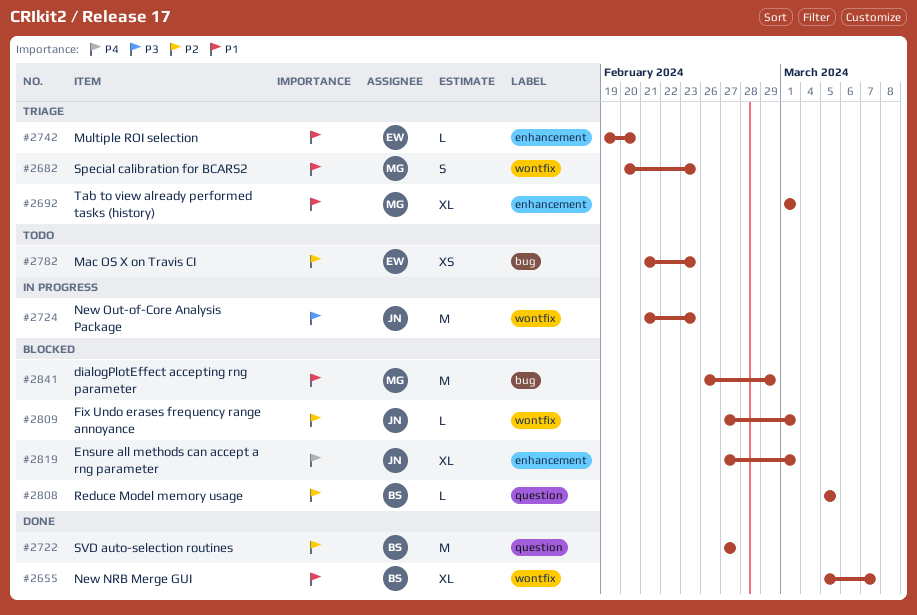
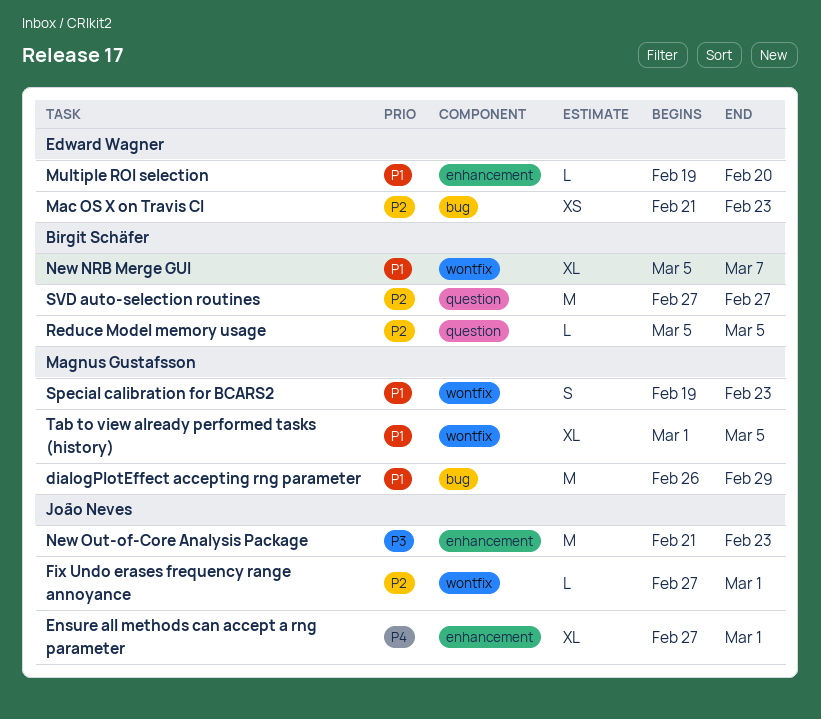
New Out-of-Core Analysis Package, label: wontfix -> enhancement
Special calibration for BCARS2, start: Feb 20 -> Feb 19
Tab to view already performed tasks (history), label: enhancement -> wontfix
Tab to view already performed tasks (history), due: Mar 1 -> Mar 5

